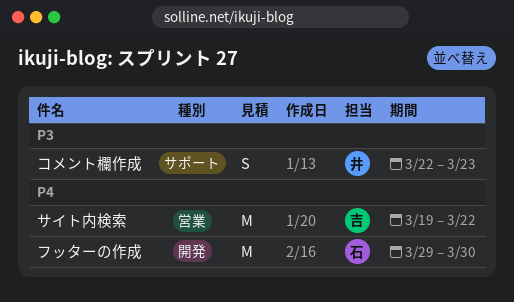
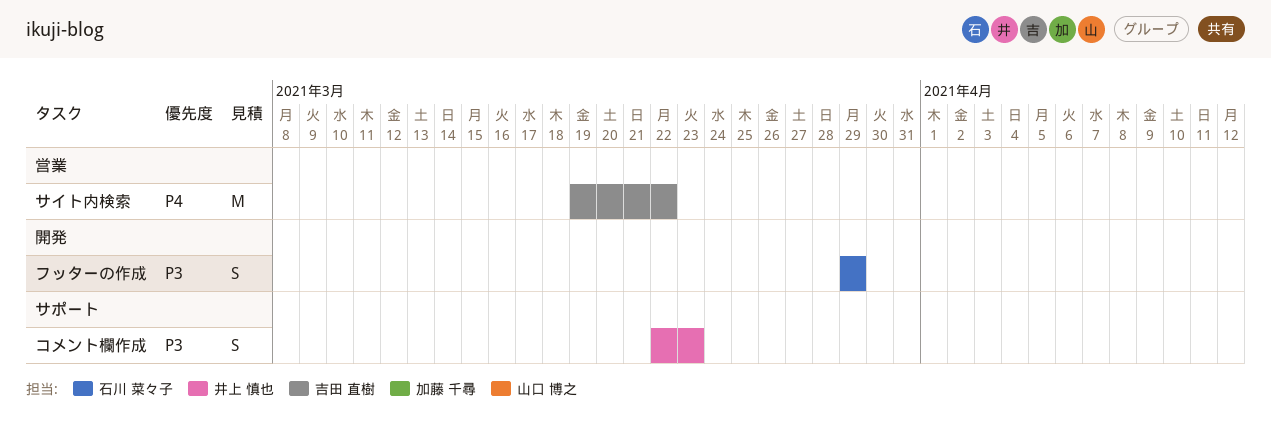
フッターの作成, priority: P4 -> P3
フッターの作成, estimate: M -> S
フッターの作成, due: Mar 30 -> Mar 29

